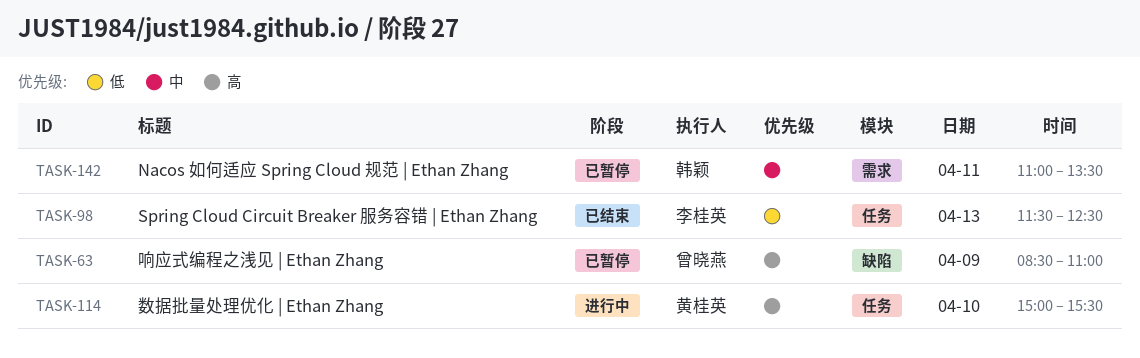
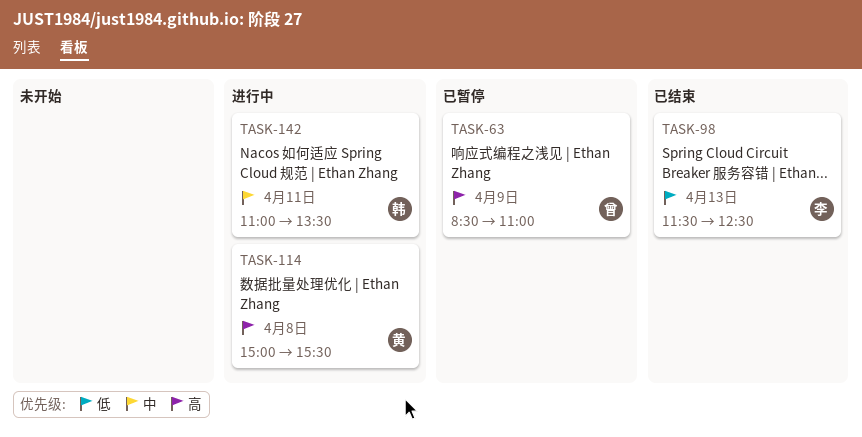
TASK-114, day: Apr 10 -> Apr 8
TASK-142, status: 已暂停 -> 进行中

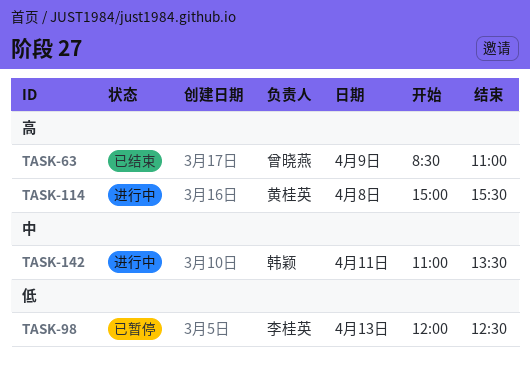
TASK-63, status: 已暂停 -> 已结束
TASK-98, status: 已结束 -> 已暂停
TASK-98, begins: 11:30 -> 12:00

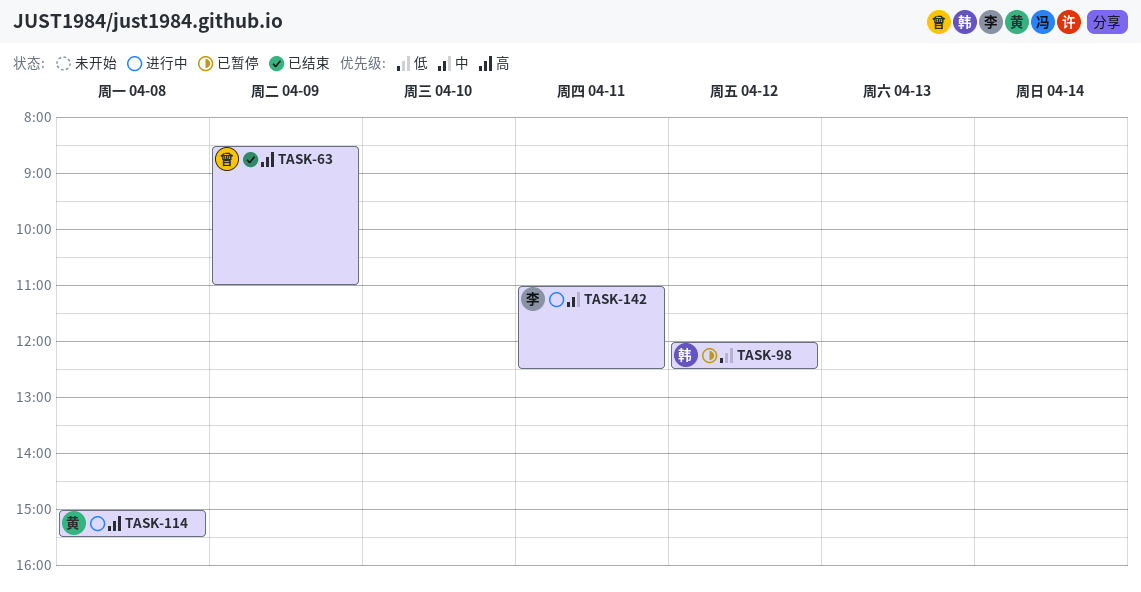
TASK-98, owner: 李桂英 -> 韩颖
TASK-98, day: Apr 13 -> Apr 12
TASK-142, owner: 韩颖 -> 李桂英
TASK-142, ends: 13:30 -> 12:30

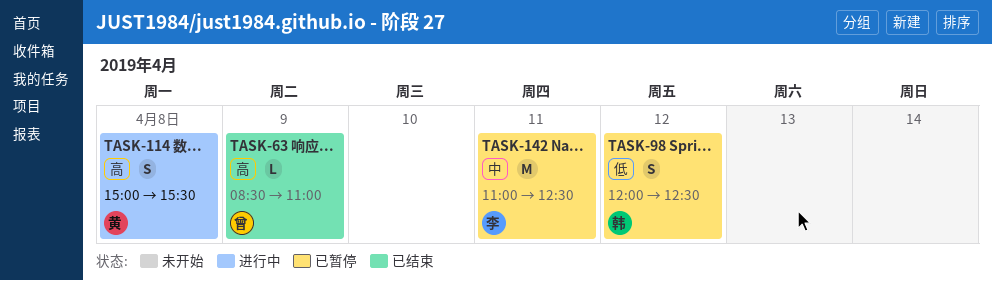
TASK-142, status: 进行中 -> 已暂停

